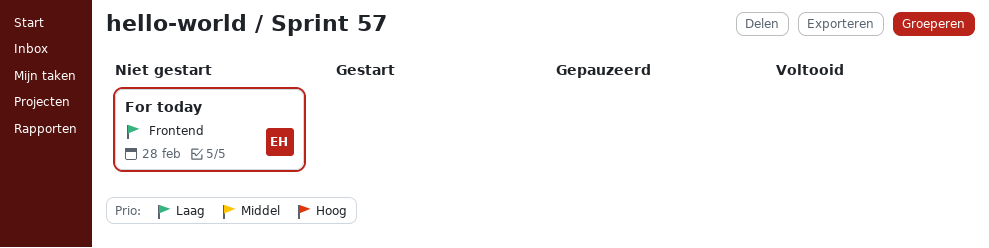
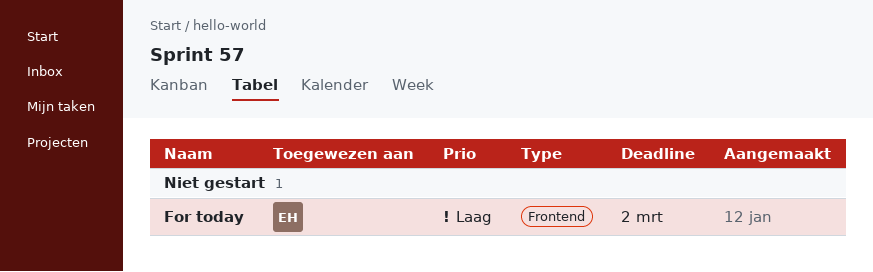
For today, due: Feb 28 -> Mar 2

